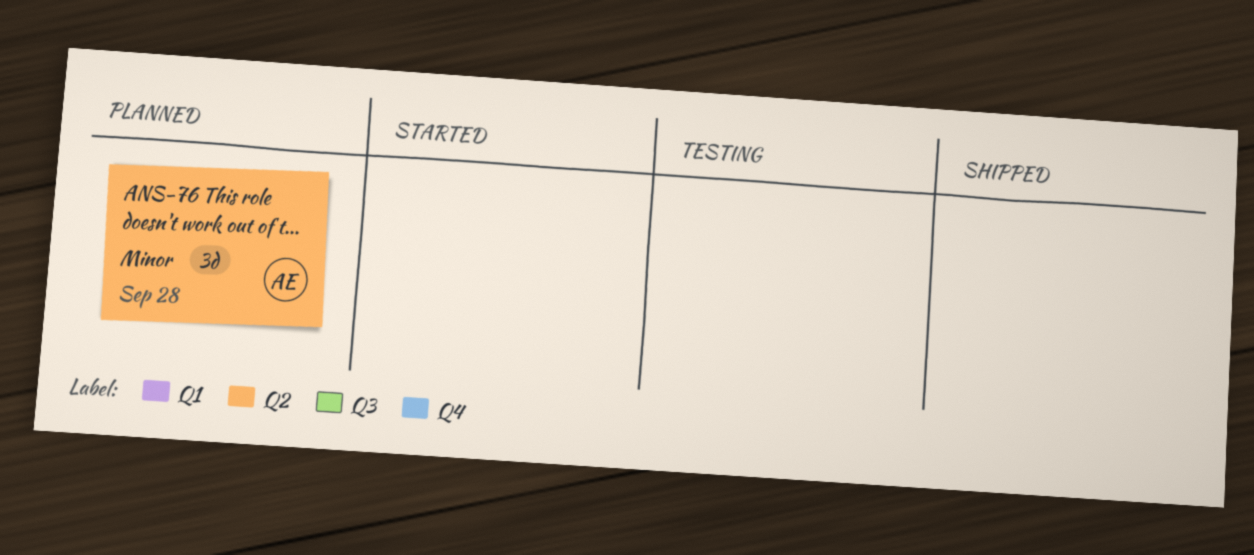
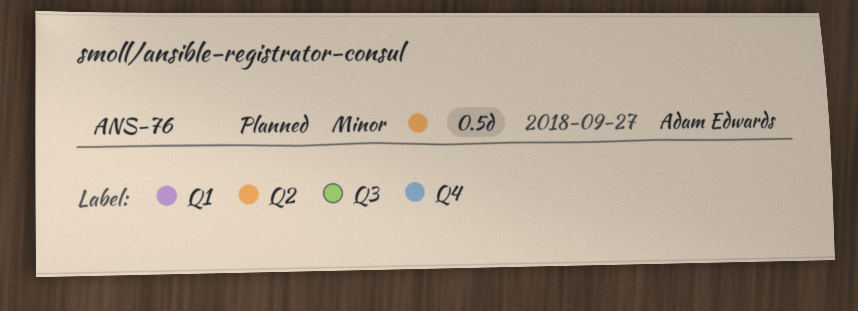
ANS-76, estimate: 3d -> 0.5d
ANS-76, due: Sep 28 -> Sep 27

